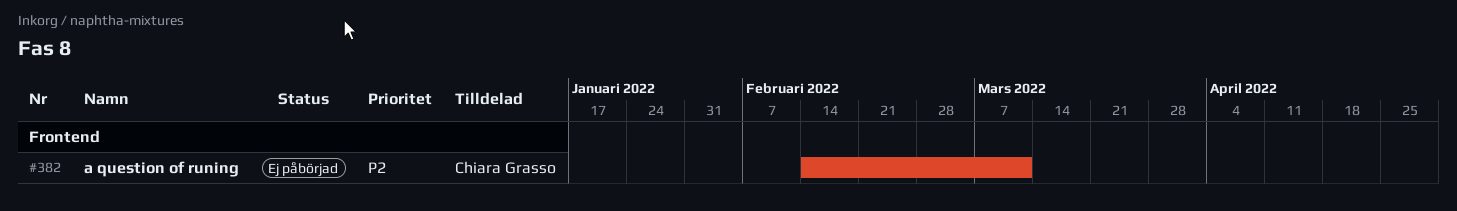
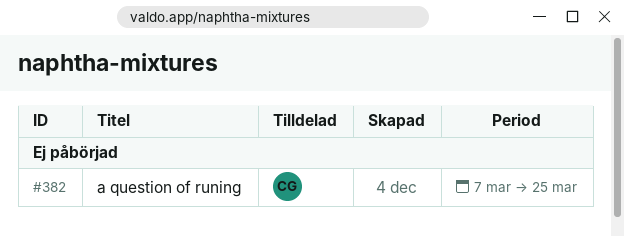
#382, start: Feb 14 -> Mar 7
#382, due: Mar 11 -> Mar 25

